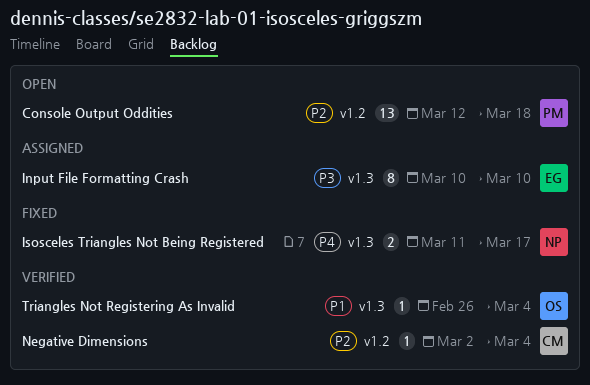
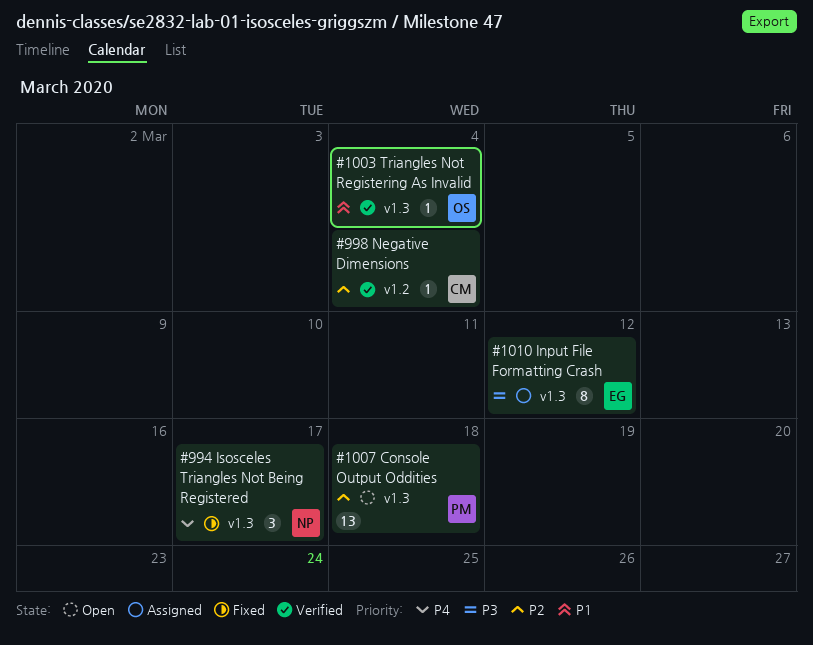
Console Output Oddities, label: v1.2 -> v1.3
Input File Formatting Crash, due: Mar 10 -> Mar 12
Isosceles Triangles Not Being Registered, estimate: 2 -> 3

